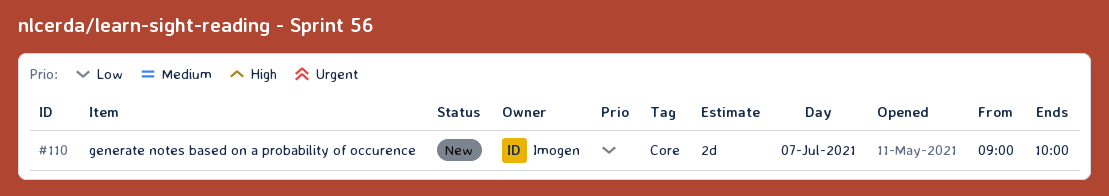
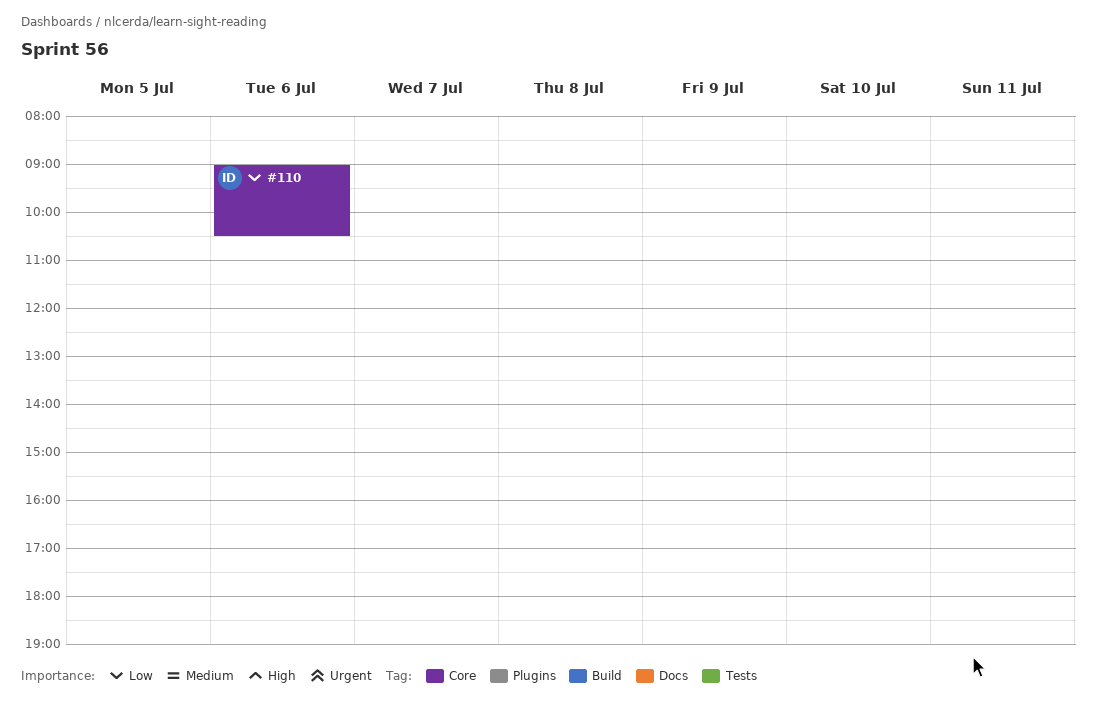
#110, day: Jul 7 -> Jul 6
#110, ends: 10:00 -> 10:30

